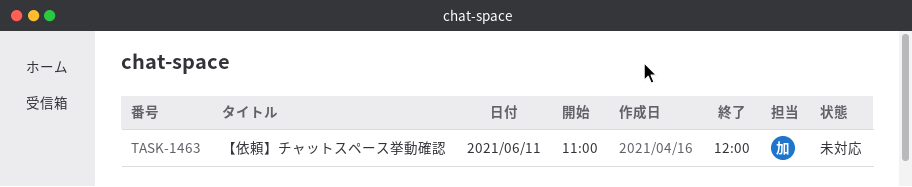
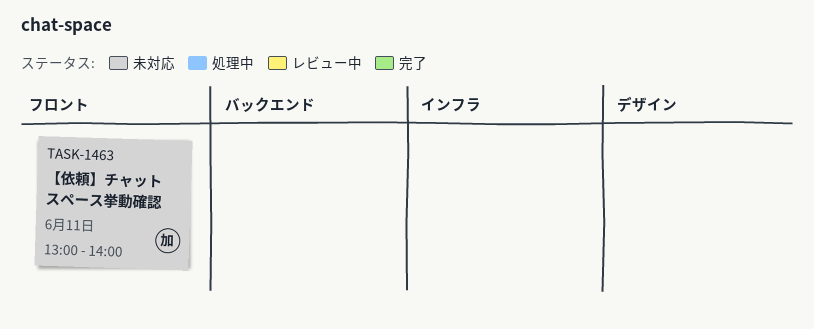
TASK-1463, begins: 11:00 -> 13:00
TASK-1463, ends: 12:00 -> 14:00

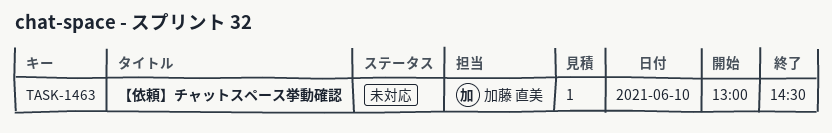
TASK-1463, day: Jun 11 -> Jun 10
TASK-1463, ends: 14:00 -> 14:30

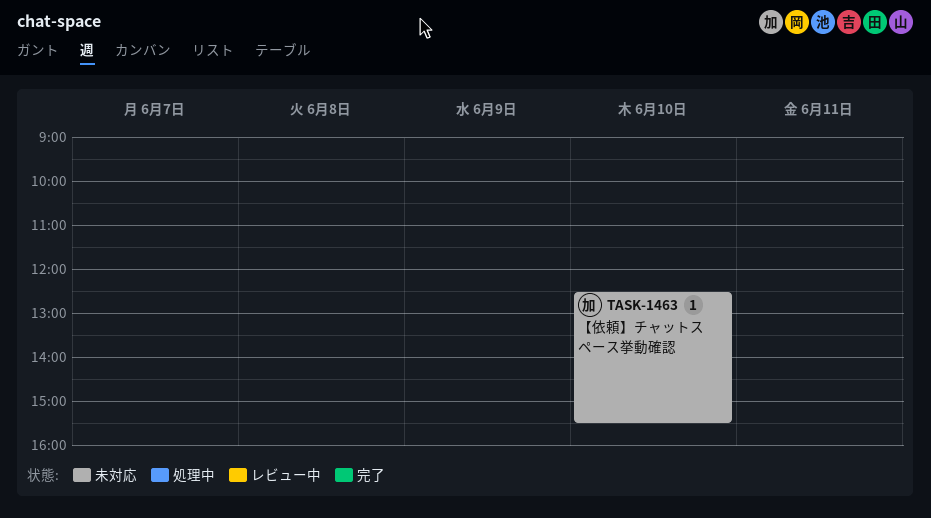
TASK-1463, begins: 13:00 -> 12:30
TASK-1463, ends: 14:30 -> 15:30

